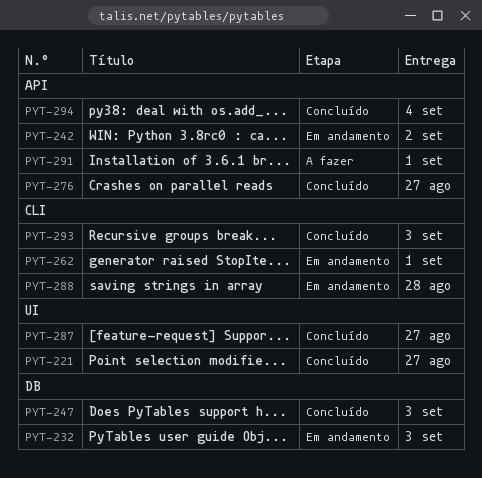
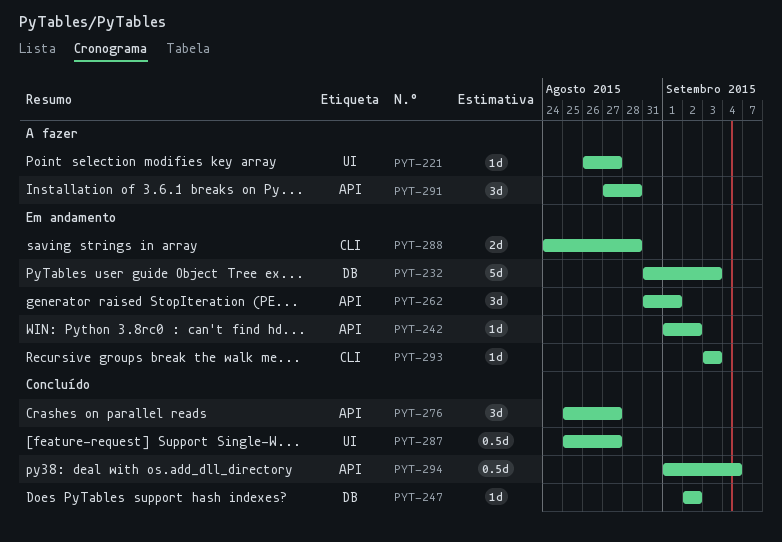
PYT-221, status: Concluído -> A fazer
PYT-247, due: Sep 3 -> Sep 2
PYT-262, label: CLI -> API
PYT-291, due: Sep 1 -> Aug 28
PYT-293, status: Concluído -> Em andamento

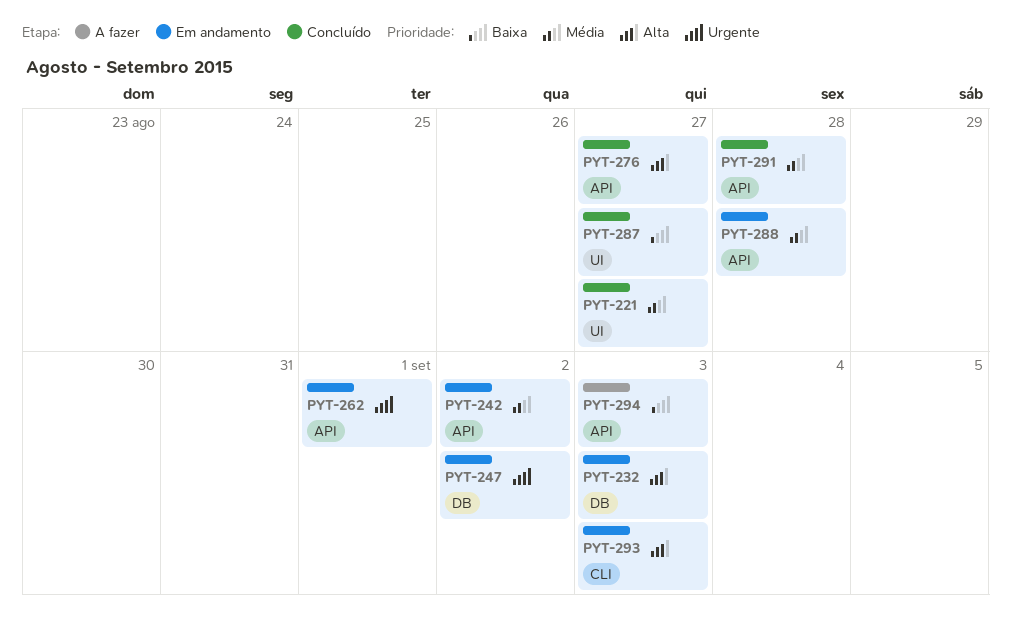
PYT-221, status: A fazer -> Concluído
PYT-247, status: Concluído -> Em andamento
PYT-288, label: CLI -> API
PYT-291, status: A fazer -> Concluído
PYT-294, status: Concluído -> A fazer
PYT-294, due: Sep 4 -> Sep 3

